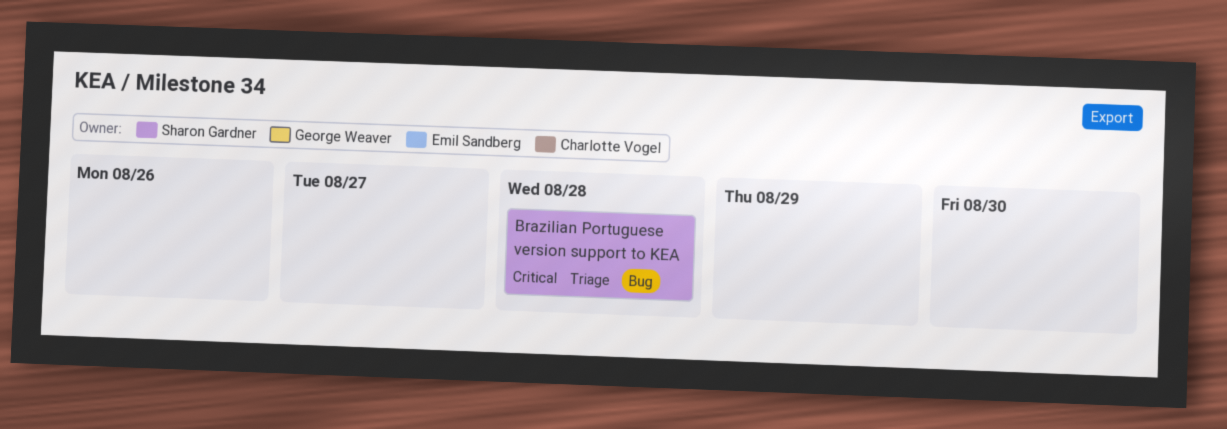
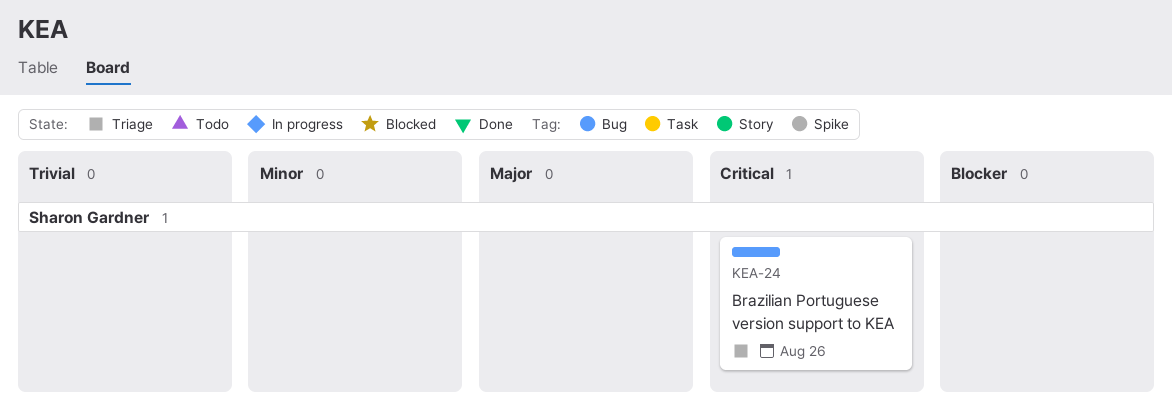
Brazilian Portuguese version support to KEA, due: Aug 28 -> Aug 26

